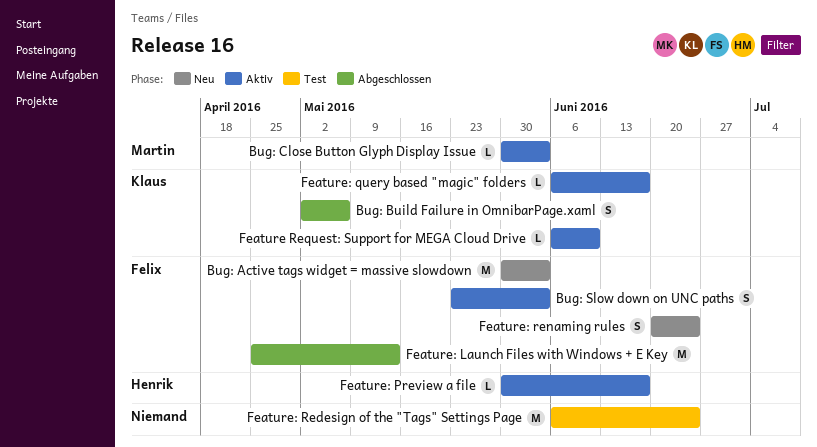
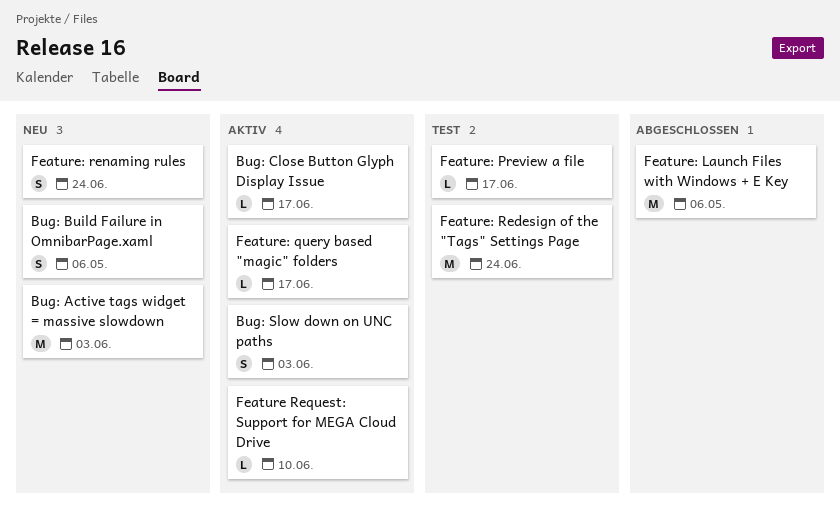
Bug: Build Failure in OmnibarPage.xaml, status: Abgeschlossen -> Neu
Bug: Close Button Glyph Display Issue, due: Jun 3 -> Jun 17
Feature: Launch Files with Windows + E Key, due: May 13 -> May 6
Feature: Preview a file, status: Aktiv -> Test

